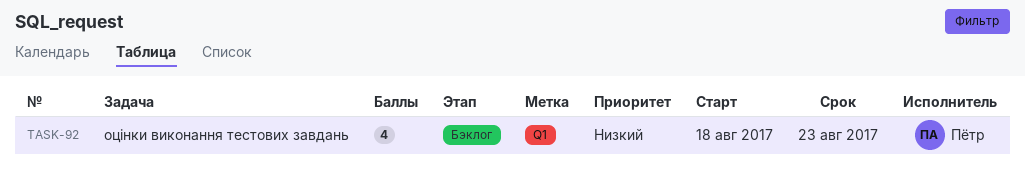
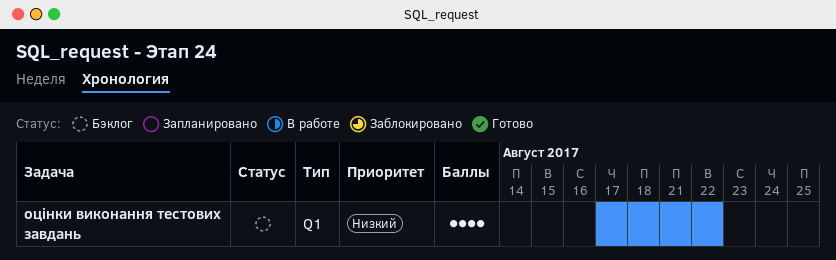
оцінки виконання тестових завдань, start: Aug 18 -> Aug 17
оцінки виконання тестових завдань, due: Aug 23 -> Aug 22

